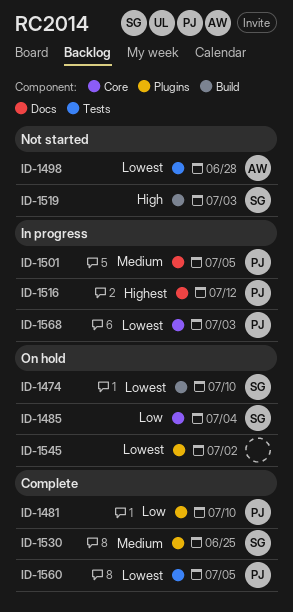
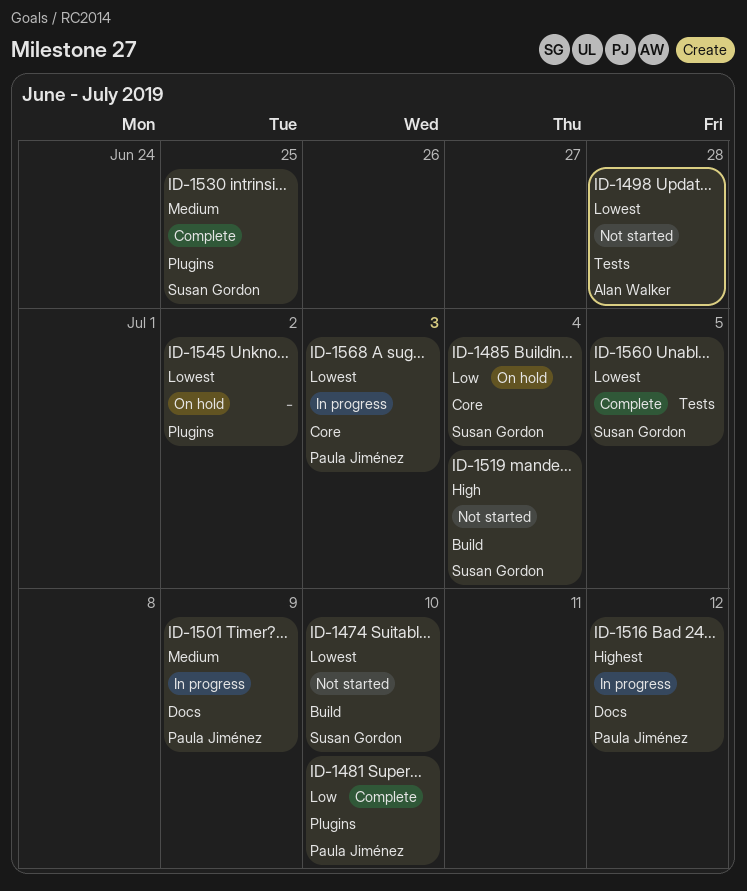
ID-1474, status: On hold -> Not started
ID-1501, due: Jul 5 -> Jul 9
ID-1519, due: Jul 3 -> Jul 4
ID-1560, owner: Paula Jiménez -> Susan Gordon

